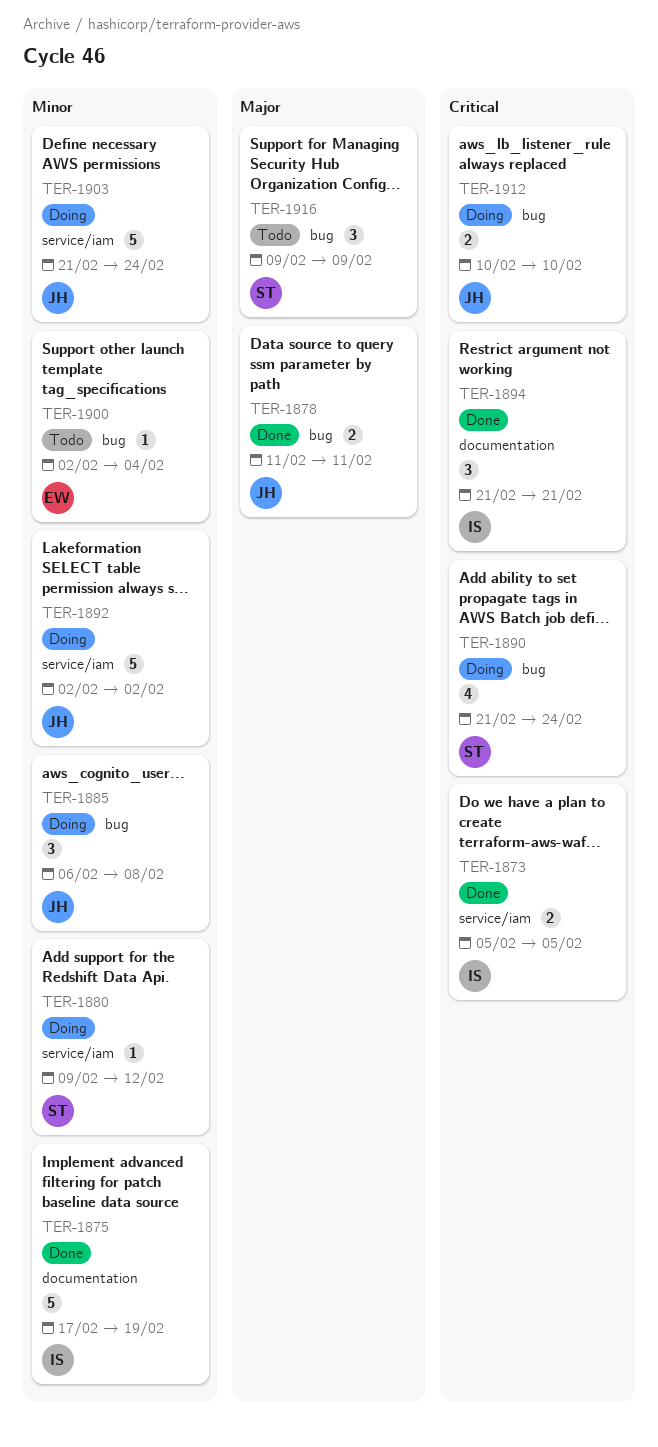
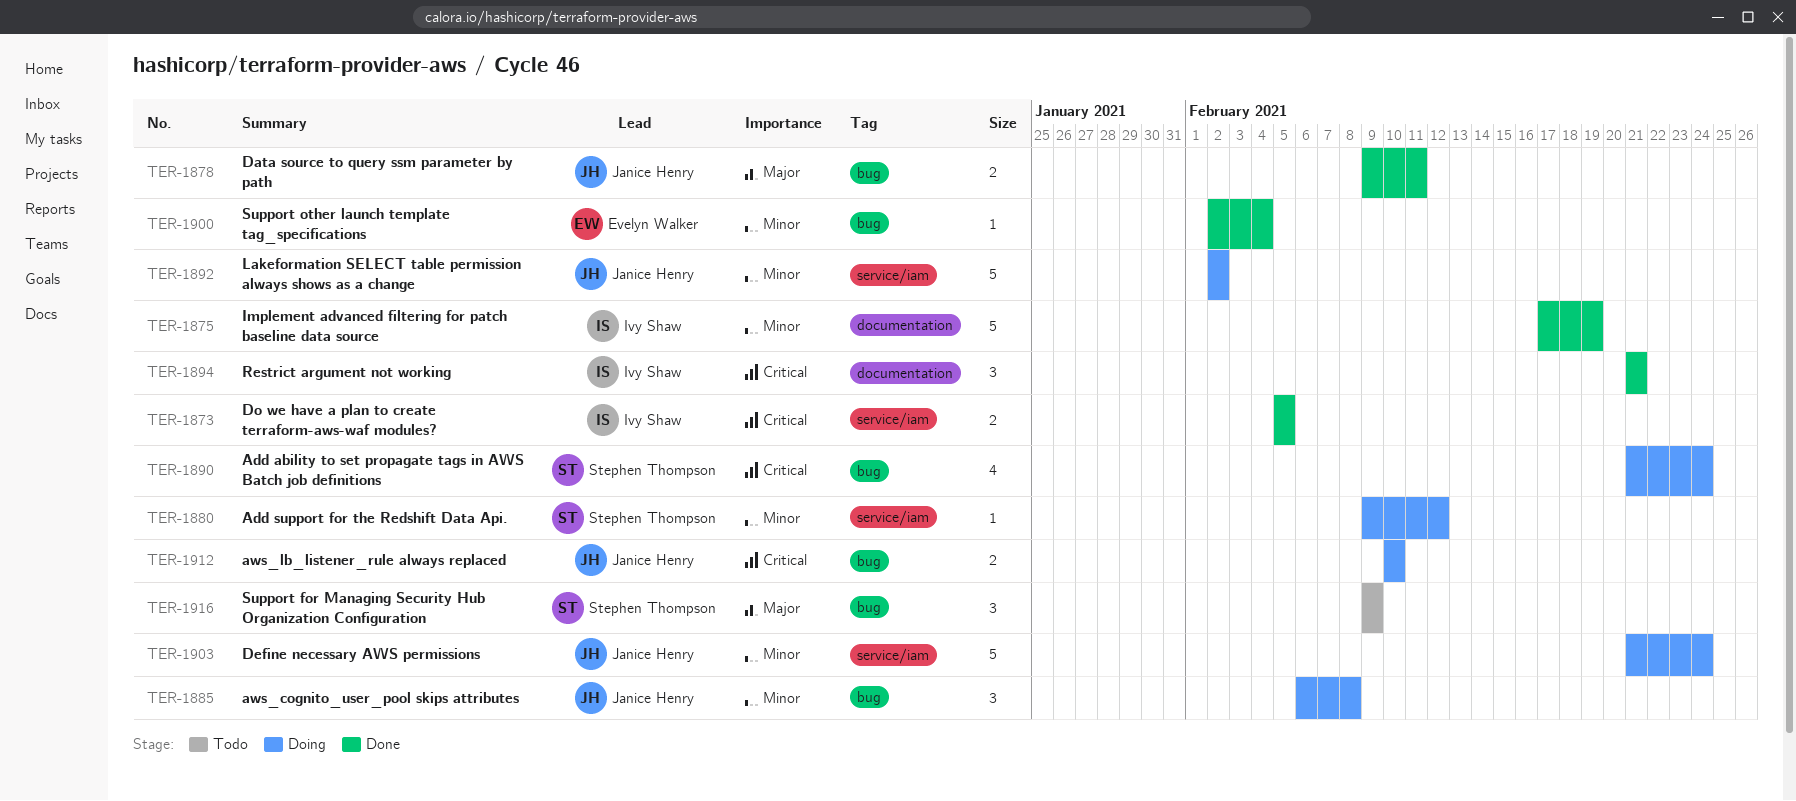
TER-1878, start: Feb 11 -> Feb 9
TER-1900, status: Todo -> Done

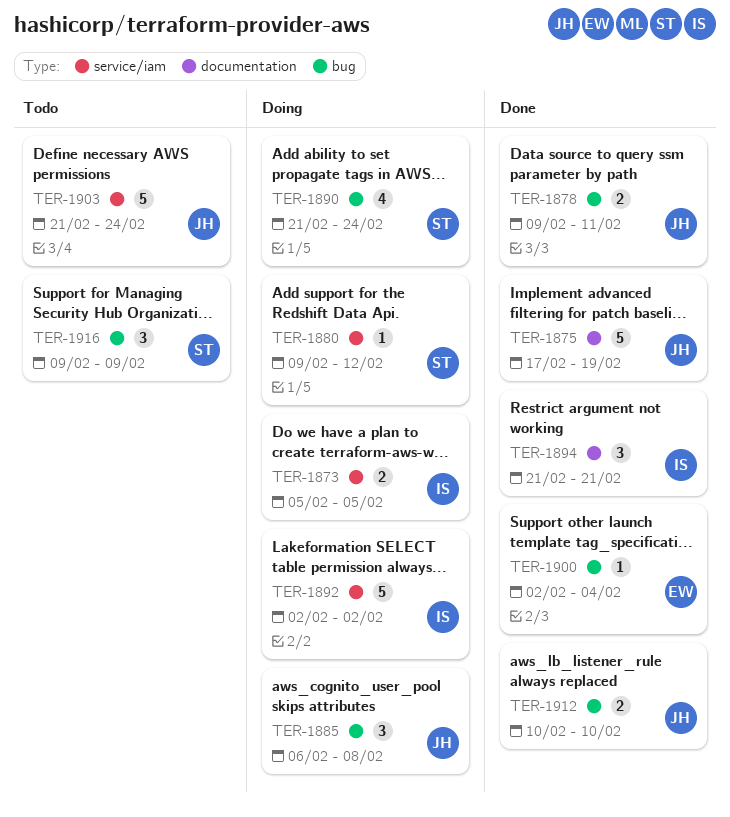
TER-1873, status: Done -> Doing
TER-1875, owner: Ivy Shaw -> Janice Henry
TER-1892, owner: Janice Henry -> Ivy Shaw
TER-1903, status: Doing -> Todo
TER-1912, status: Doing -> Done

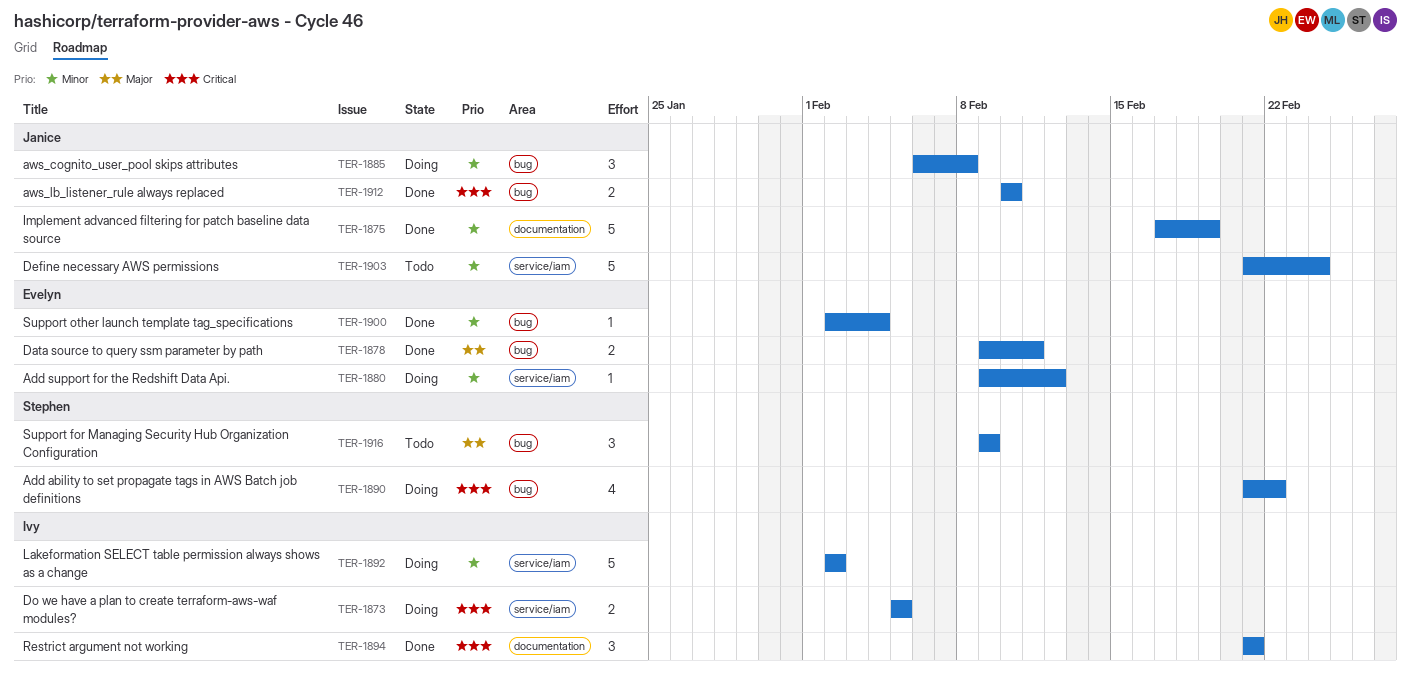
TER-1878, owner: Janice -> Evelyn
TER-1880, owner: Stephen -> Evelyn
TER-1890, due: Feb 24 -> Feb 22

